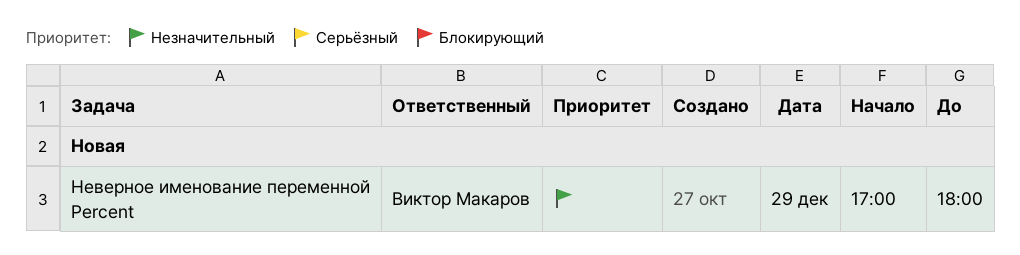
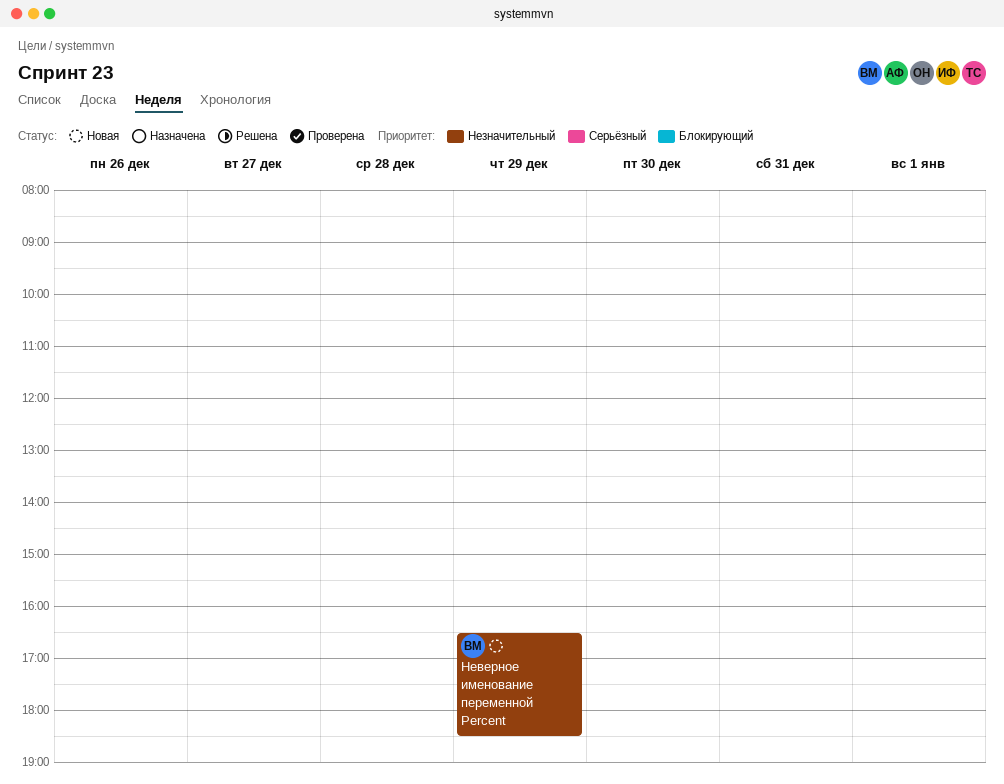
Неверное именование переменной Percent, begins: 17:00 -> 16:30
Неверное именование переменной Percent, ends: 18:00 -> 18:30

